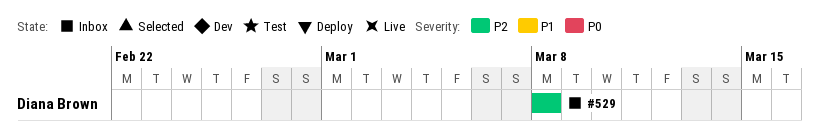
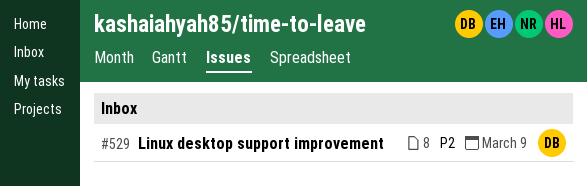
#529, due: Mar 8 -> Mar 9

